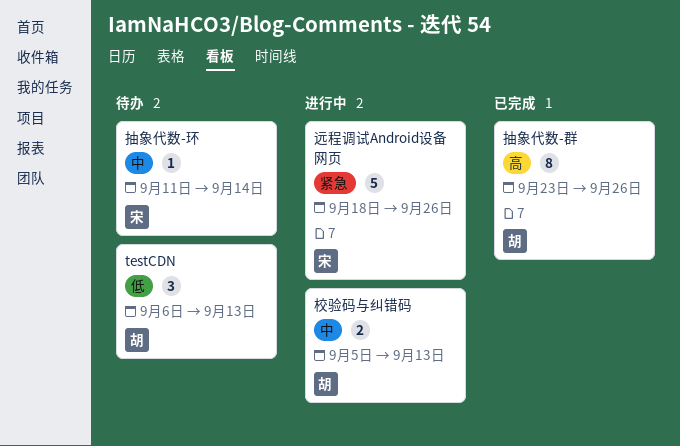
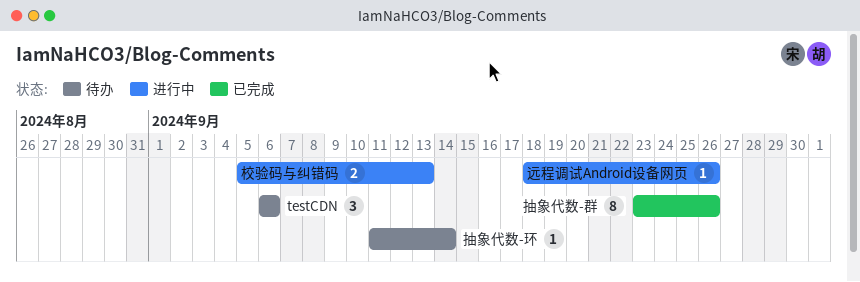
testCDN, due: Sep 13 -> Sep 6
远程调试Android设备网页, estimate: 5 -> 1

